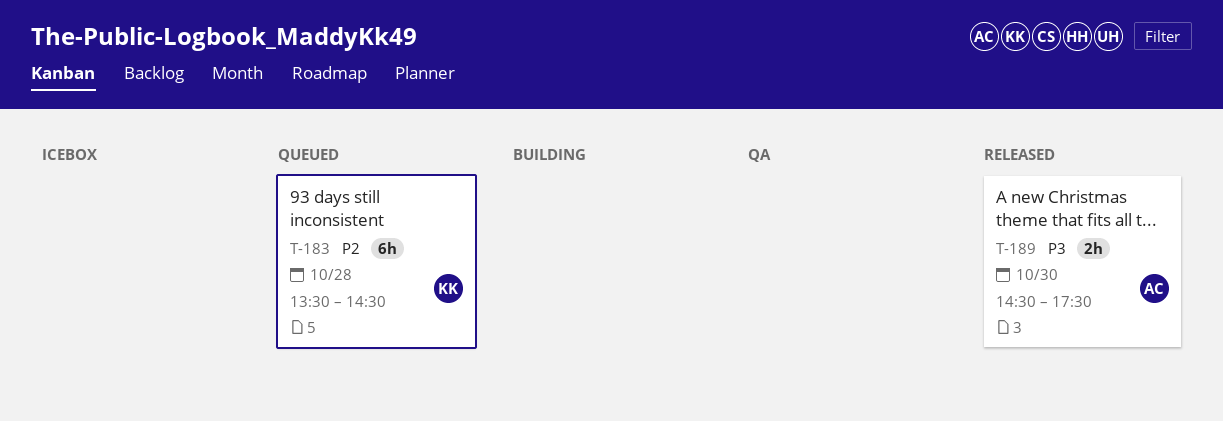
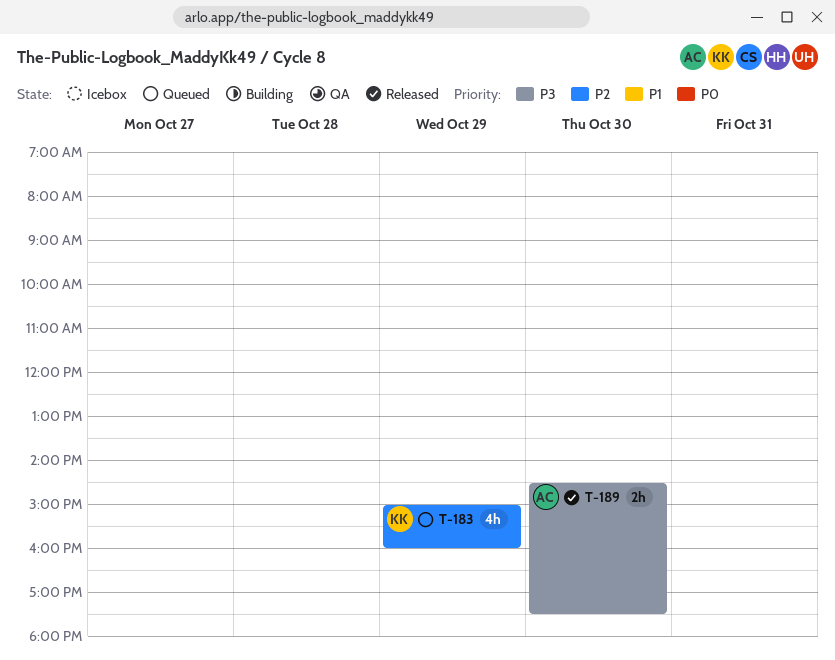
T-183, estimate: 6h -> 4h
T-183, day: Oct 28 -> Oct 29
T-183, begins: 13:30 -> 15:00
T-183, ends: 14:30 -> 16:00

